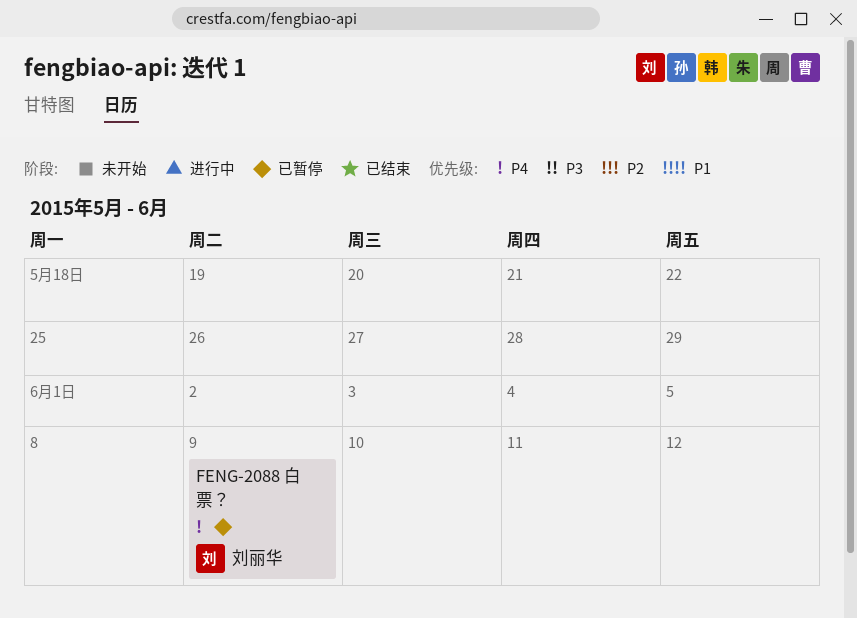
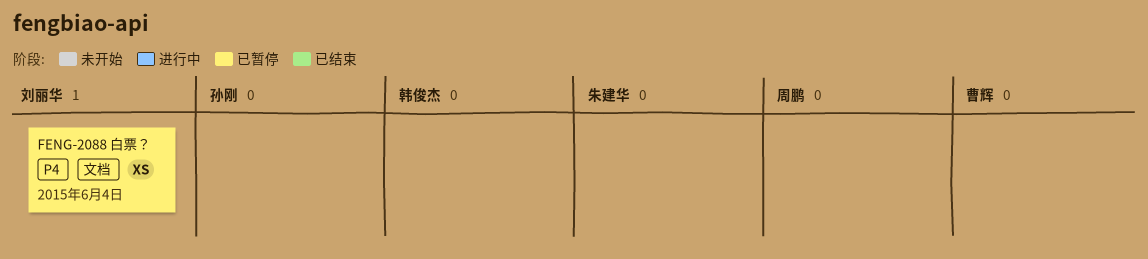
FENG-2088, due: Jun 9 -> Jun 4

